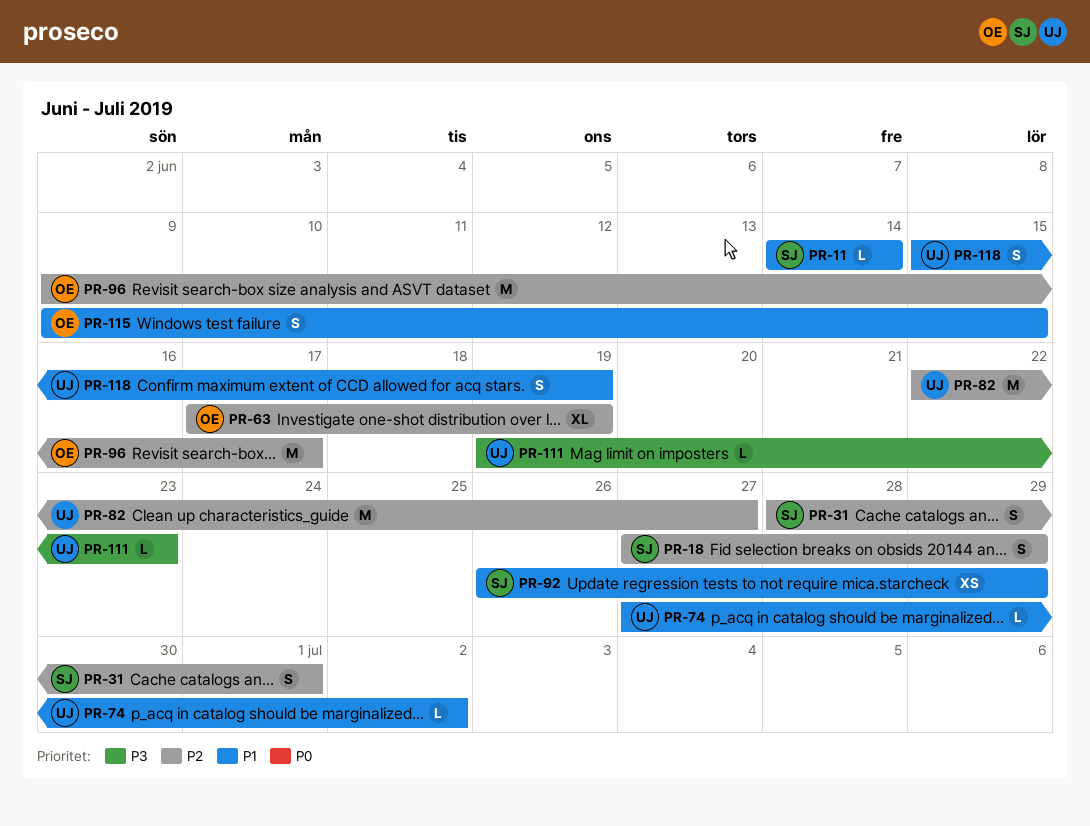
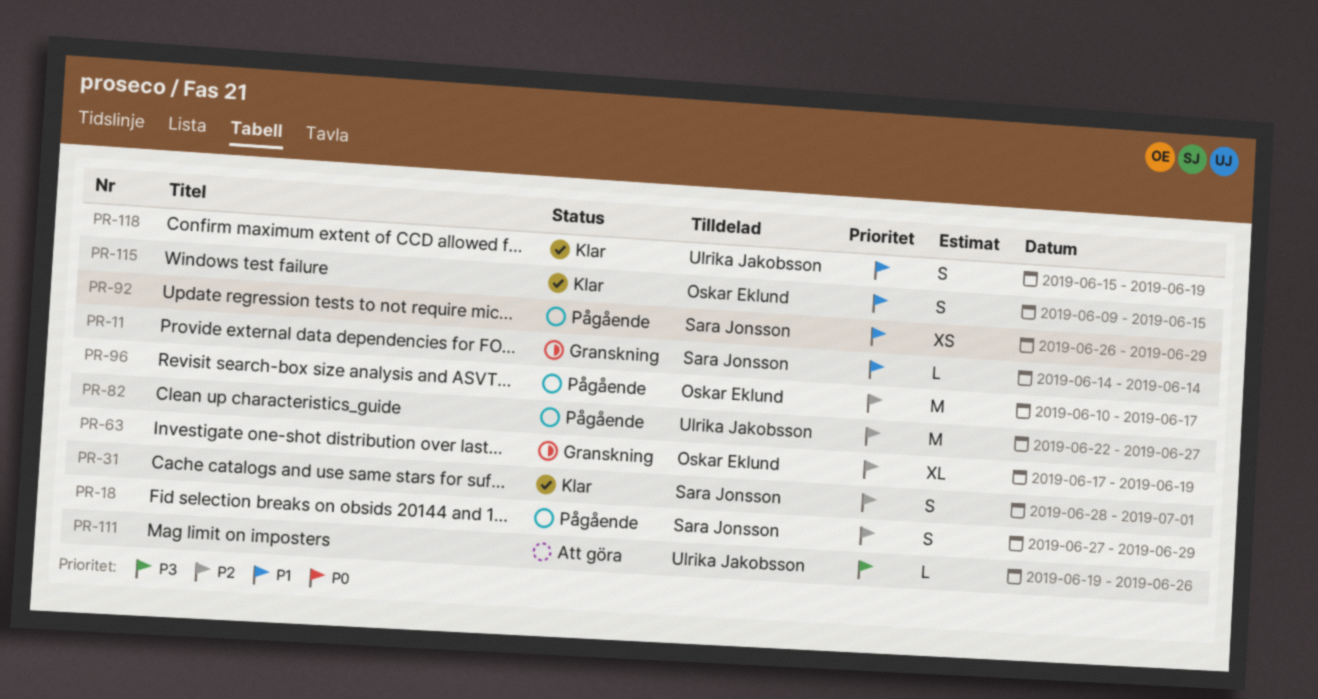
PR-74: present -> none
PR-96, start: Jun 9 -> Jun 10
PR-111, due: Jun 23 -> Jun 26

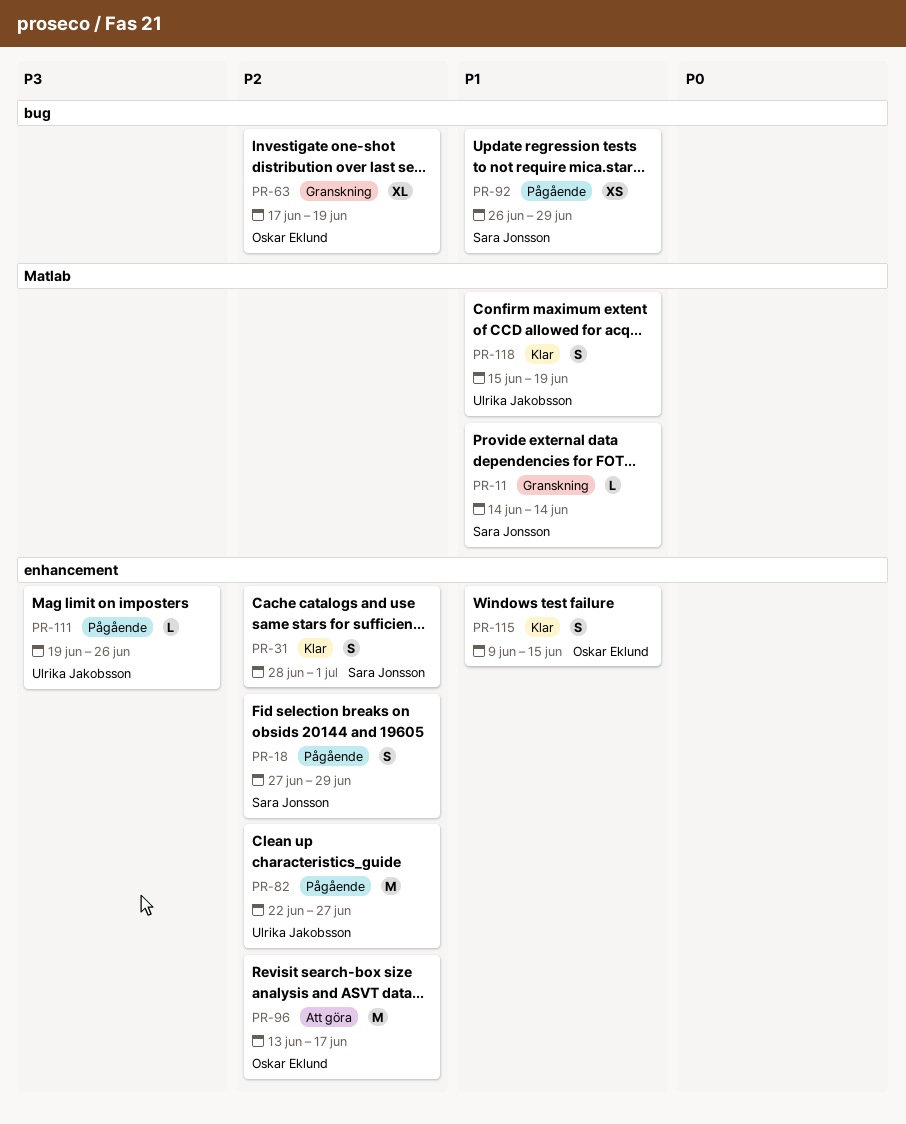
PR-96, status: Pågående -> Att göra
PR-96, start: Jun 10 -> Jun 13
PR-111, status: Att göra -> Pågående

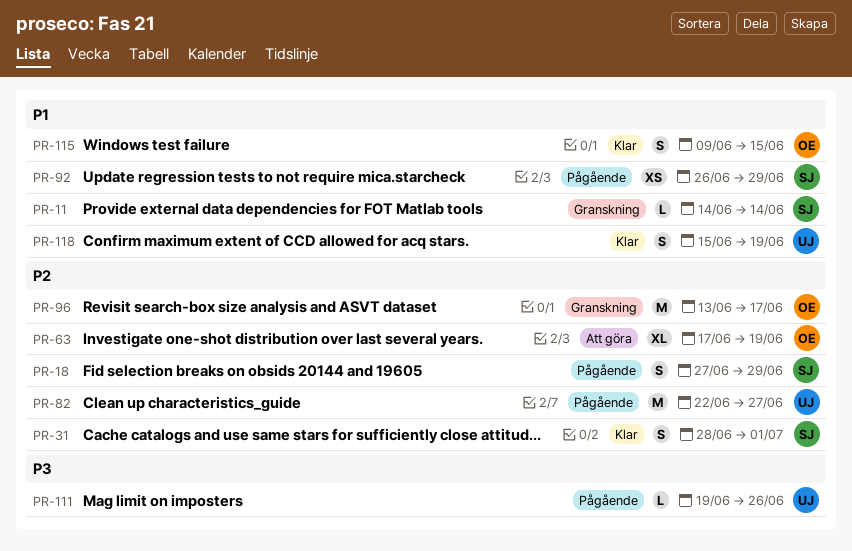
PR-63, status: Granskning -> Att göra
PR-96, status: Att göra -> Granskning

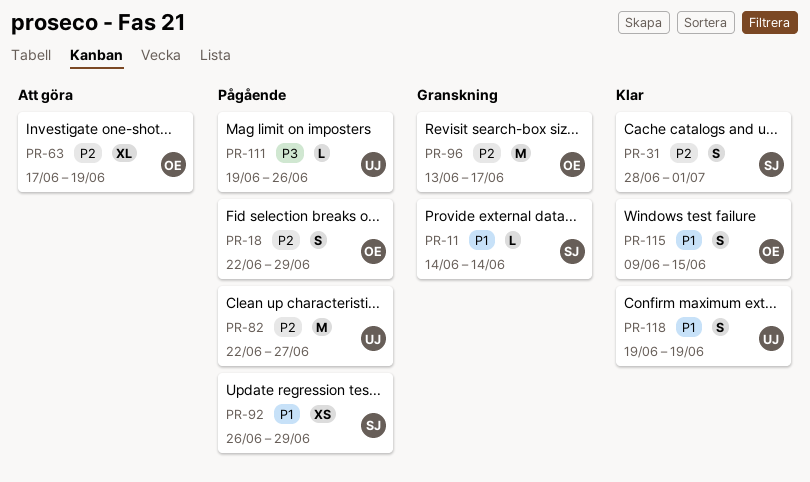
PR-18, owner: SJ -> OE
PR-18, start: Jun 27 -> Jun 22
PR-118, start: Jun 15 -> Jun 19

